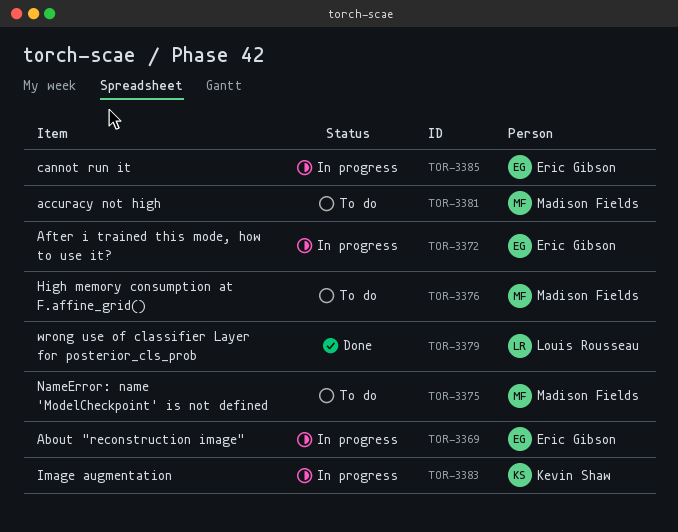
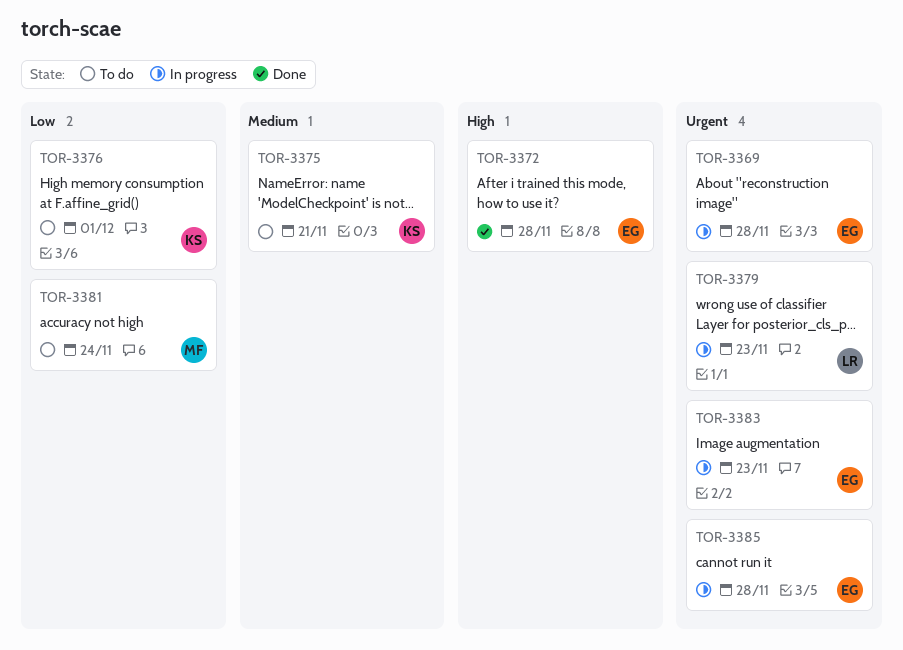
TOR-3372, status: In progress -> Done
TOR-3375, owner: Madison Fields -> Kevin Shaw
TOR-3376, owner: Madison Fields -> Kevin Shaw
TOR-3379, status: Done -> In progress
TOR-3383, owner: Kevin Shaw -> Eric Gibson

